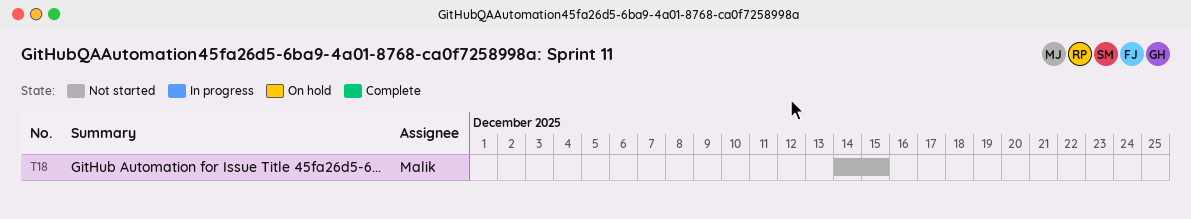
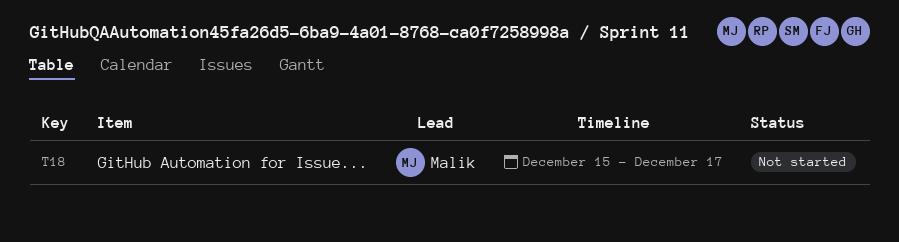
T18, start: Dec 14 -> Dec 15
T18, due: Dec 15 -> Dec 17

